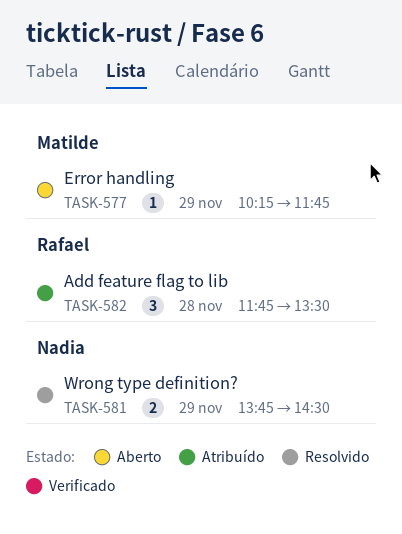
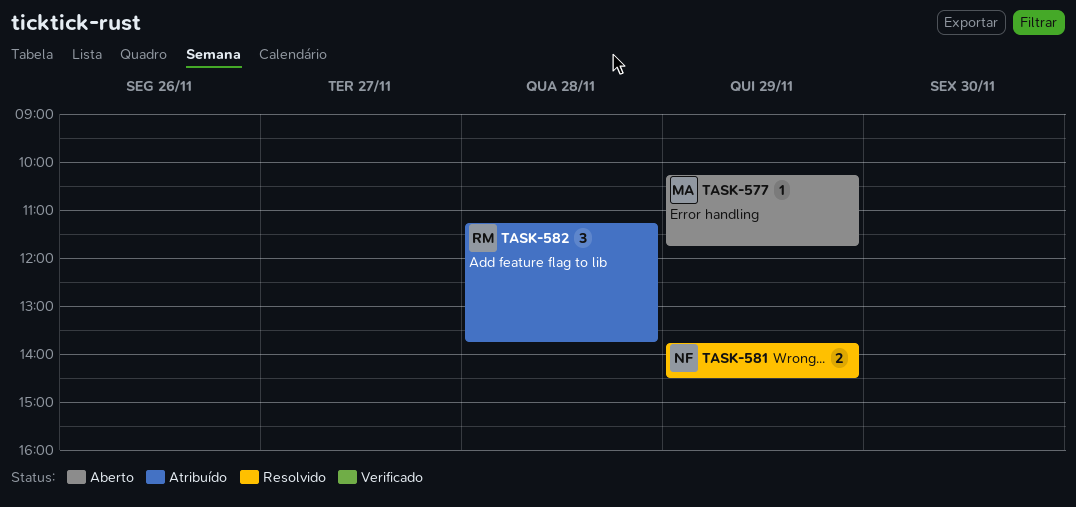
TASK-582, begins: 11:45 -> 11:15
TASK-582, ends: 13:30 -> 13:45

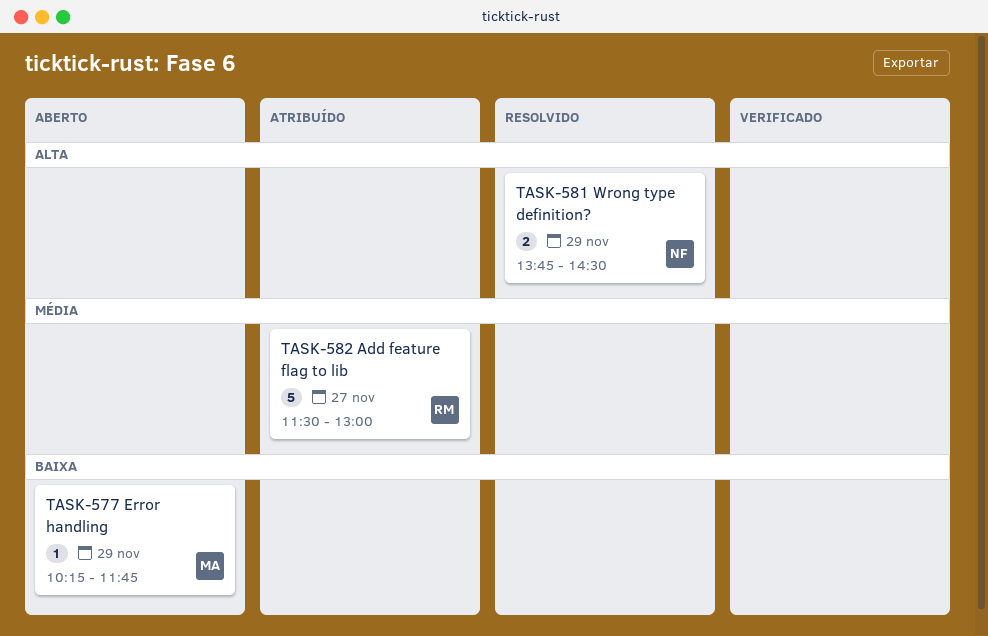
TASK-582, estimate: 3 -> 5
TASK-582, day: Nov 28 -> Nov 27
TASK-582, begins: 11:15 -> 11:30
TASK-582, ends: 13:45 -> 13:00

